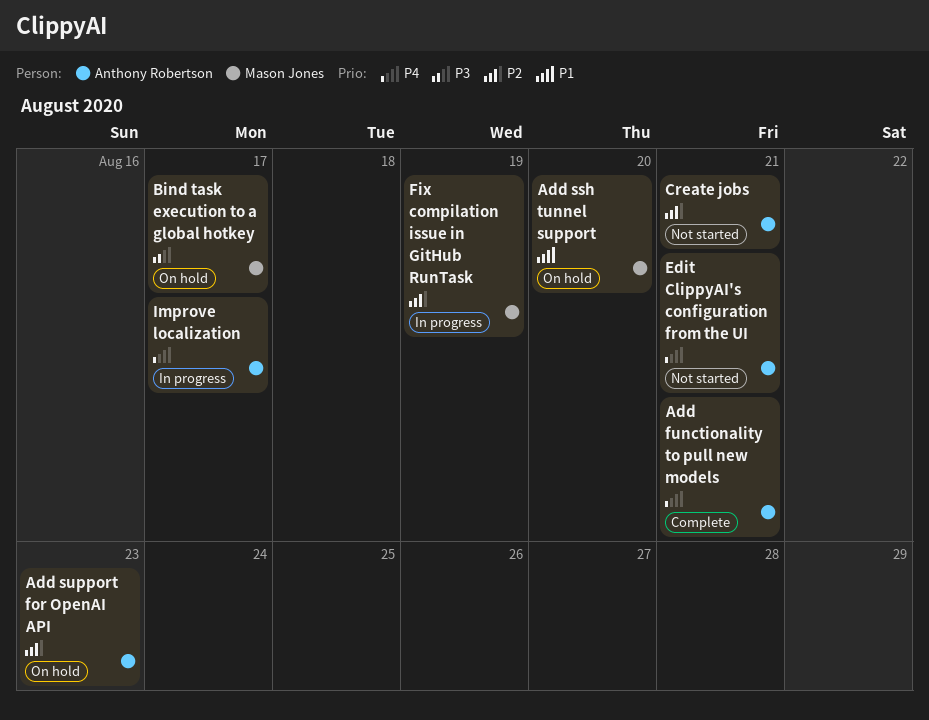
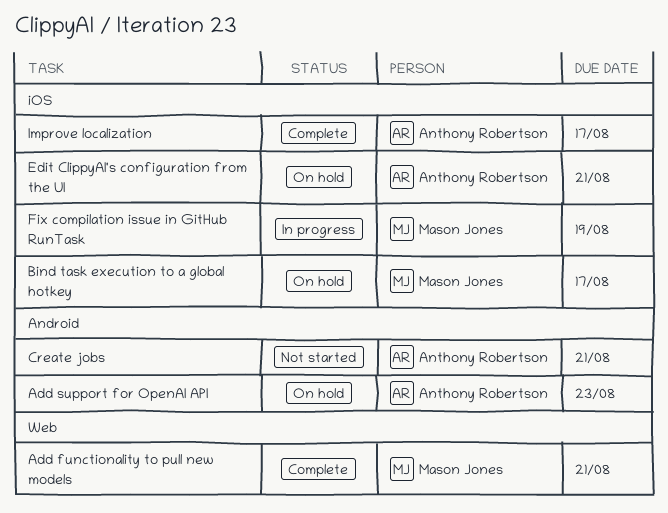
Add functionality to pull new models, owner: Anthony Robertson -> Mason Jones
Add ssh tunnel support: present -> none
Edit ClippyAI's configuration from the UI, status: Not started -> On hold
Improve localization, status: In progress -> Complete

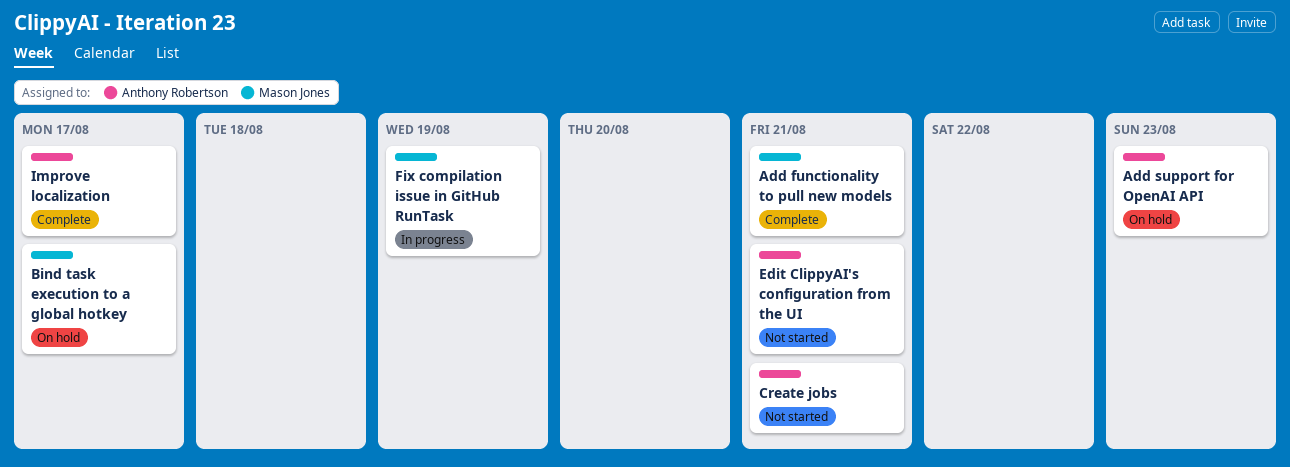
Edit ClippyAI's configuration from the UI, status: On hold -> Not started

